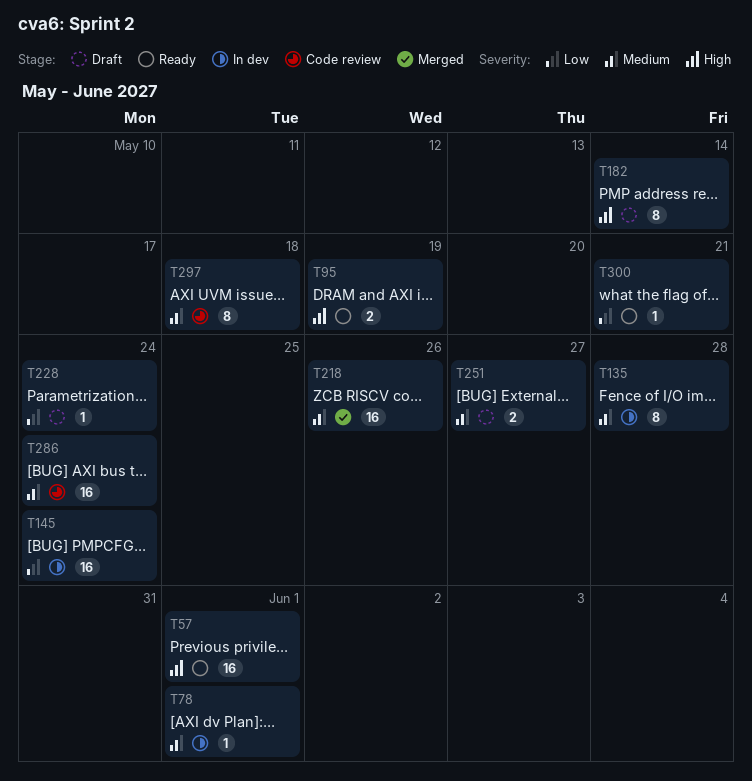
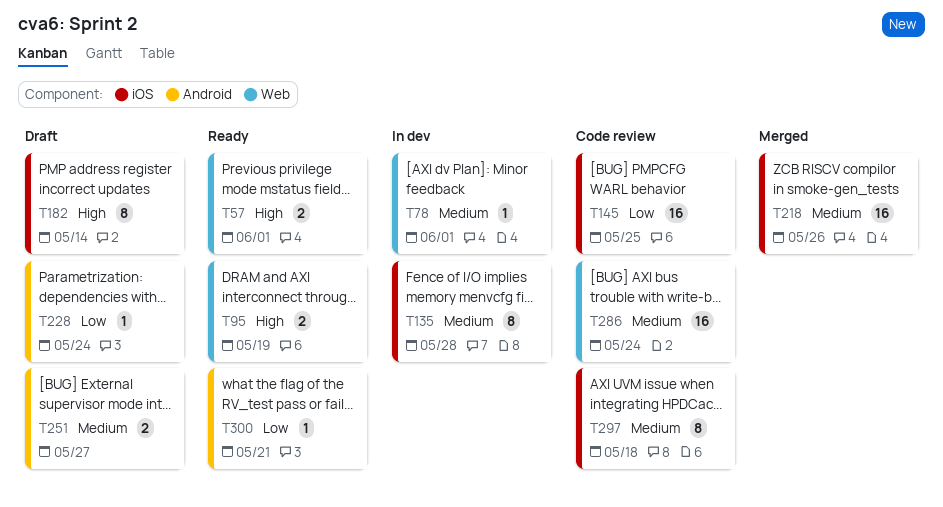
T57, estimate: 16 -> 2
T145, status: In dev -> Code review
T145, due: May 24 -> May 25

